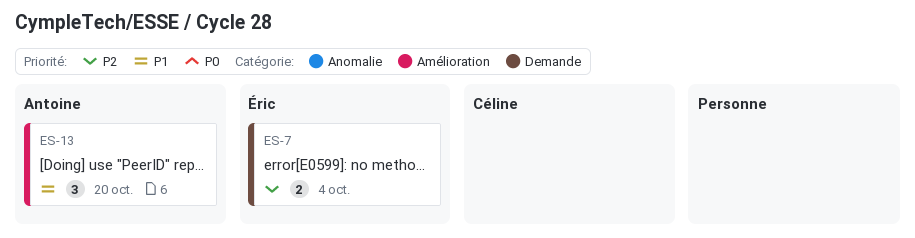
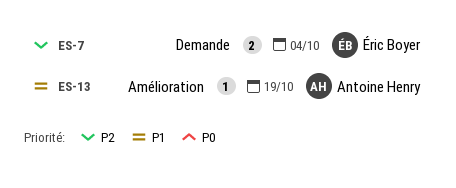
ES-13, estimate: 3 -> 1
ES-13, due: Oct 20 -> Oct 19

